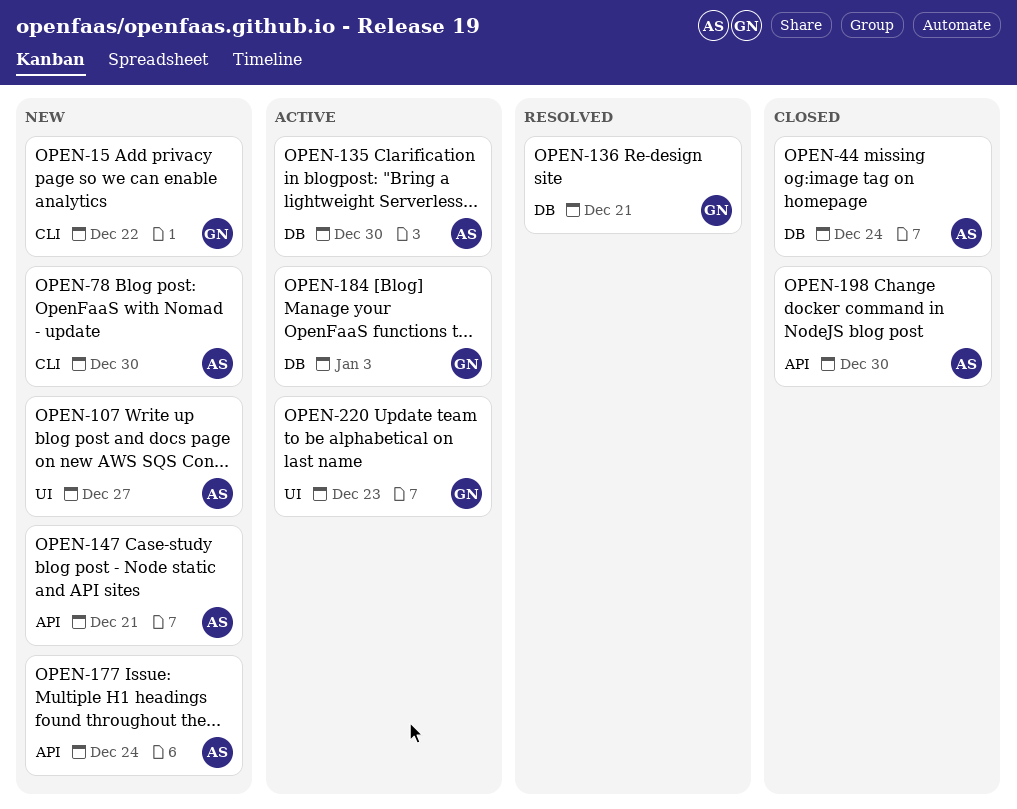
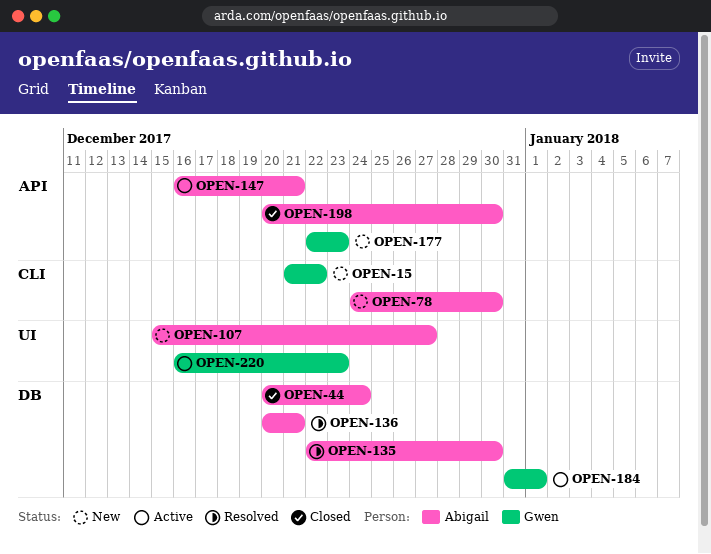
OPEN-135, status: Active -> Resolved
OPEN-136, owner: Gwen -> Abigail
OPEN-147, status: New -> Active
OPEN-177, owner: Abigail -> Gwen
OPEN-177, due: Dec 24 -> Dec 23
OPEN-184, due: Jan 3 -> Jan 1

